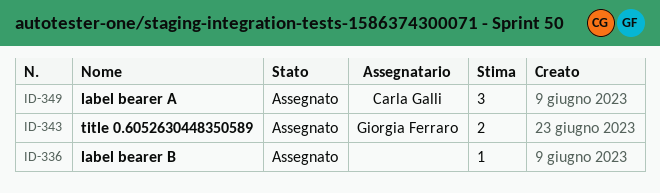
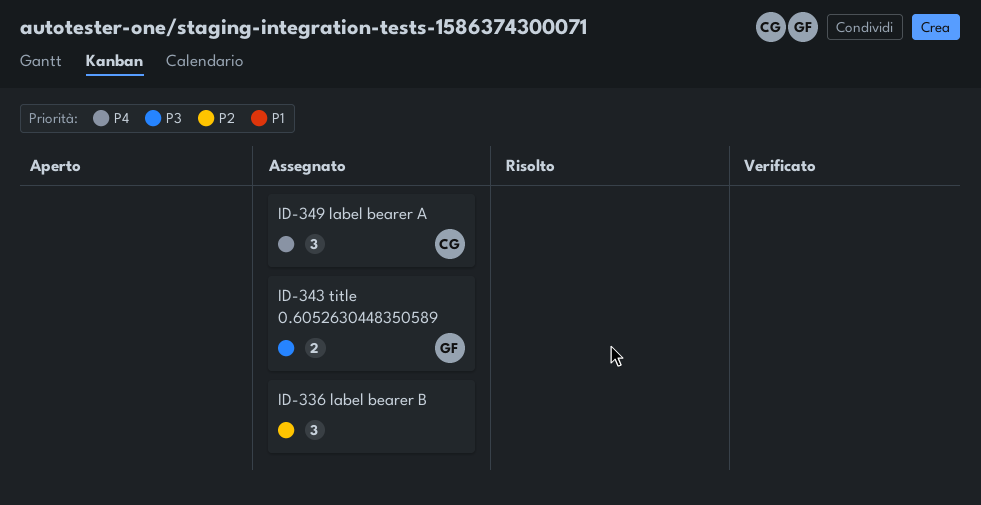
ID-336, estimate: 1 -> 3

